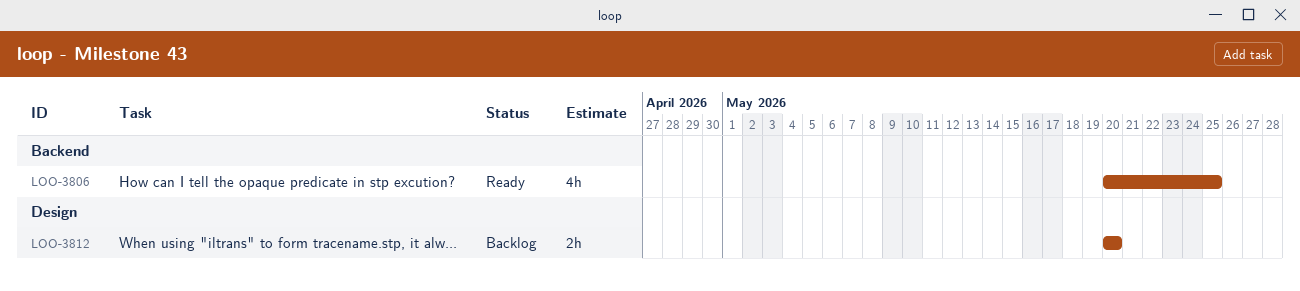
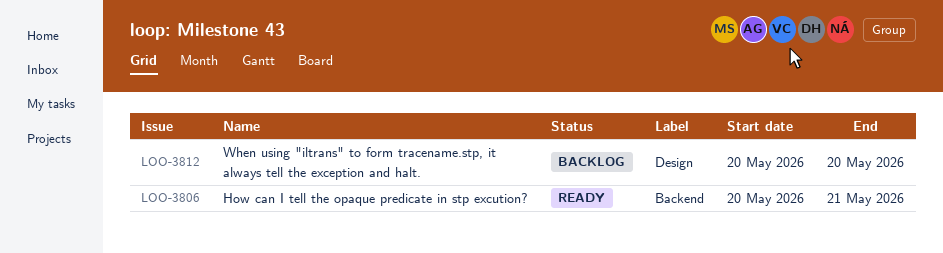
LOO-3806, due: May 25 -> May 21

